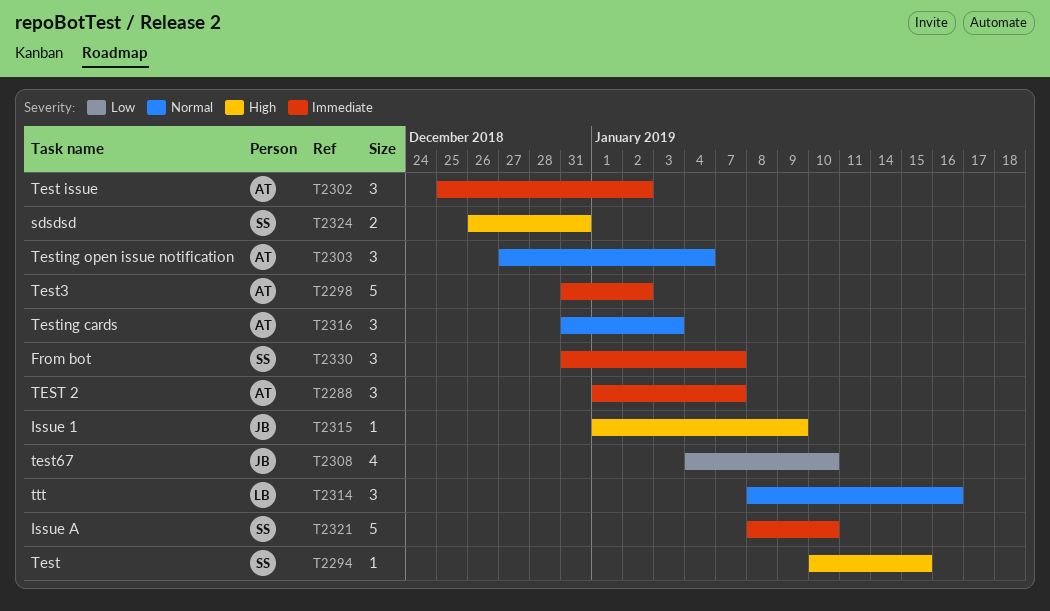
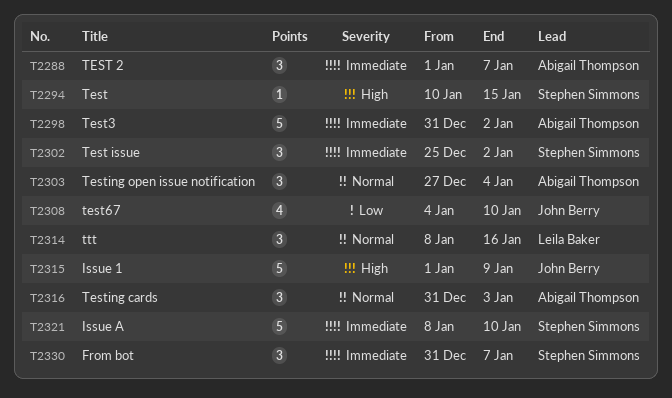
T2302, owner: Abigail Thompson -> Stephen Simmons
T2315, estimate: 1 -> 5
T2324: present -> none

